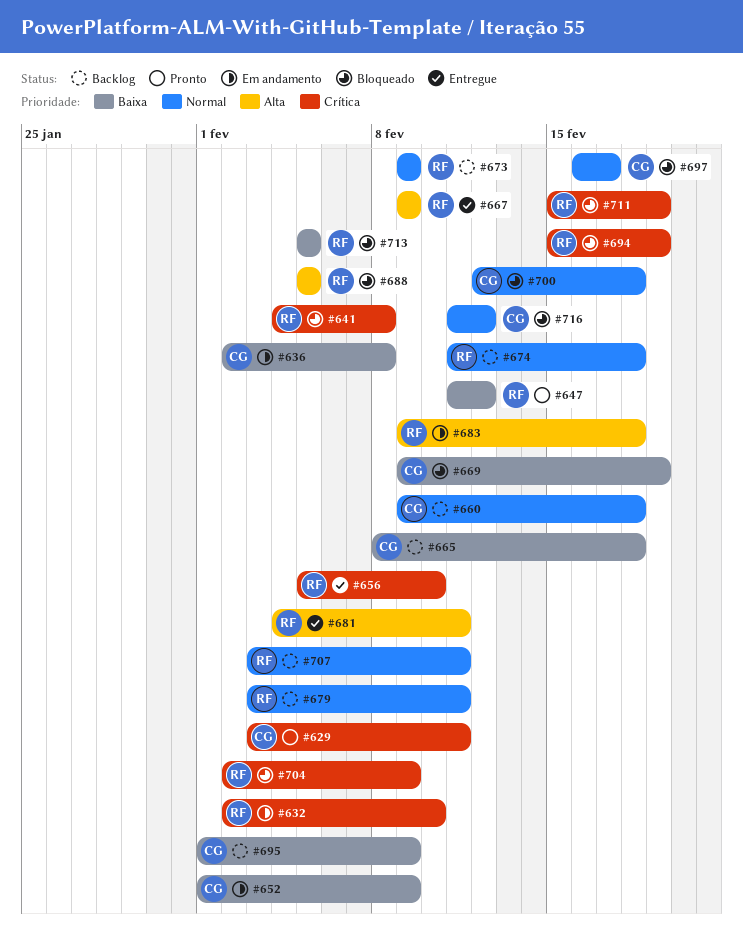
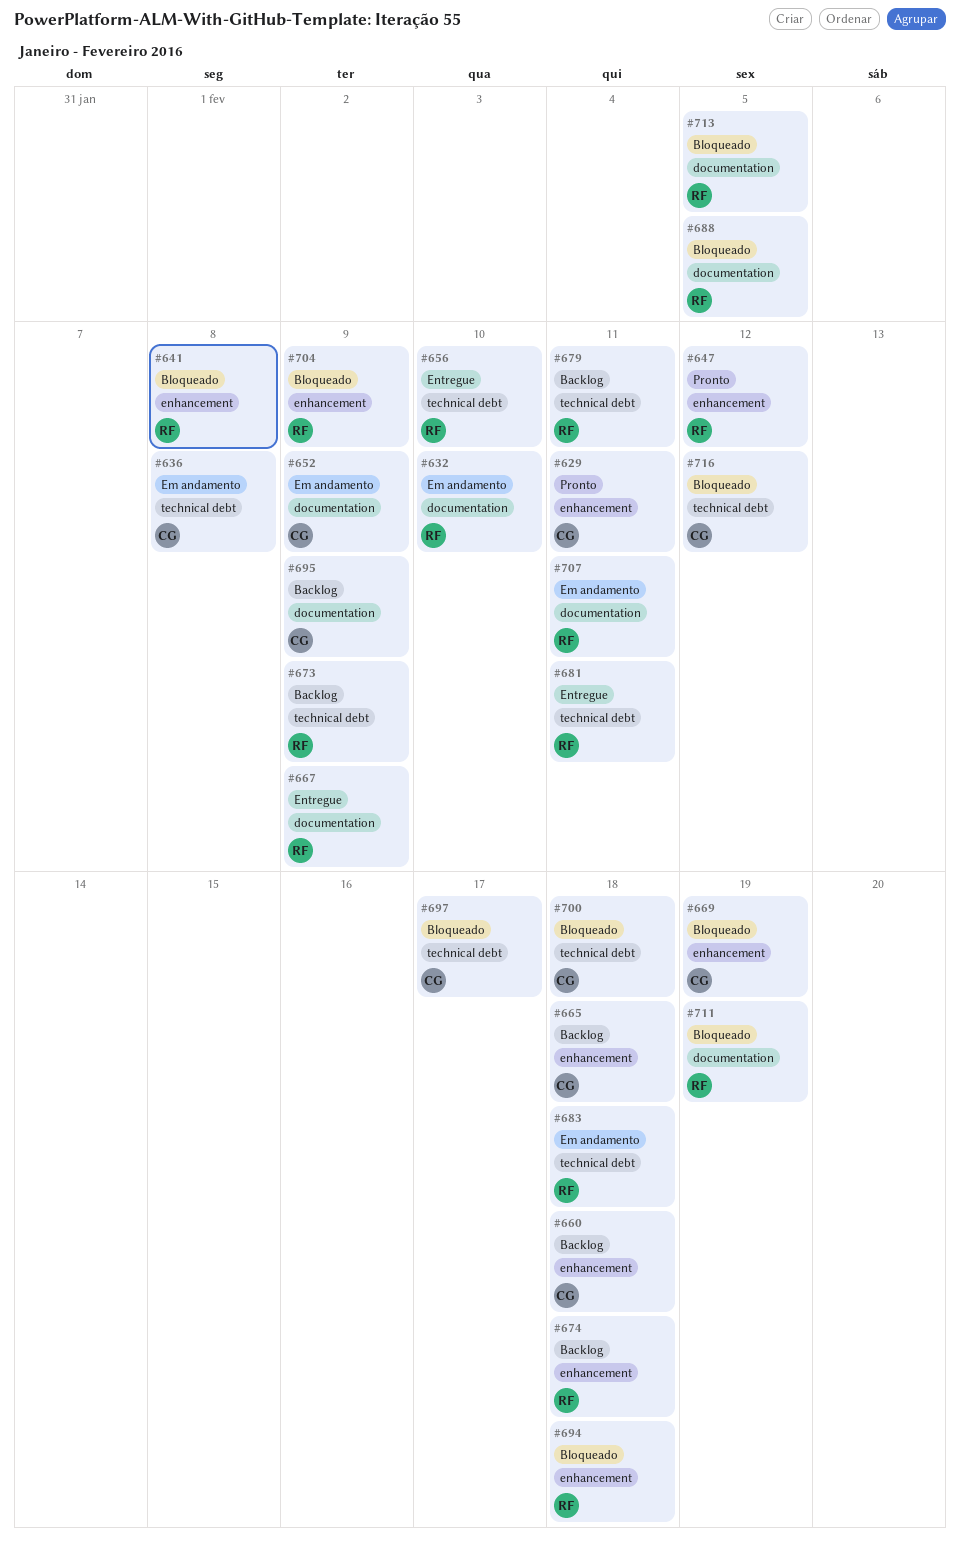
#694, due: Feb 19 -> Feb 18
#707, status: Backlog -> Em andamento

